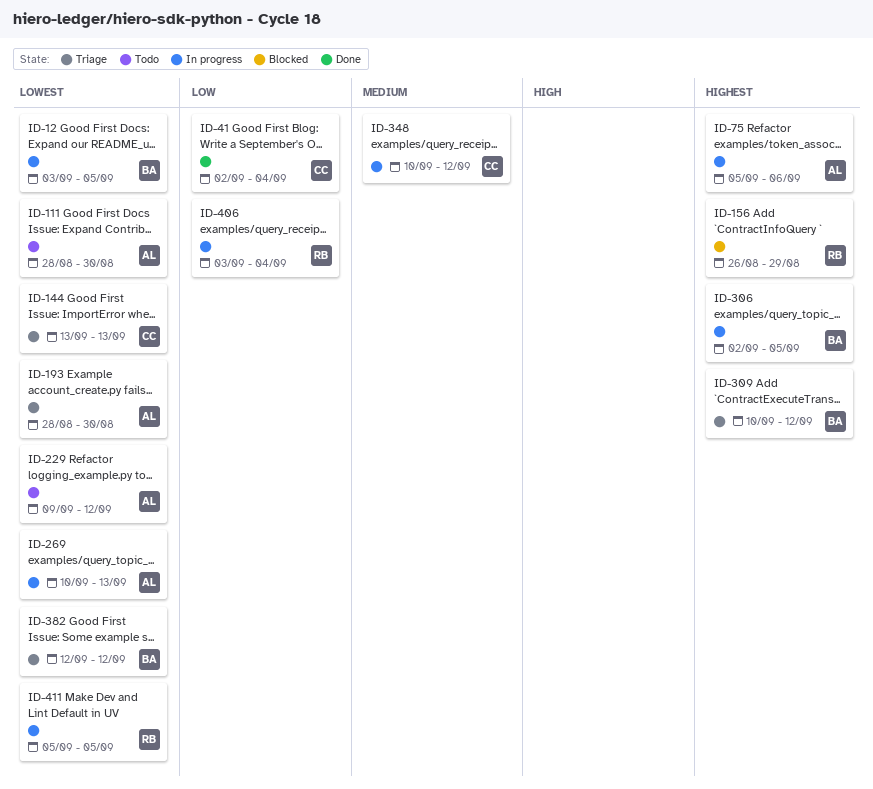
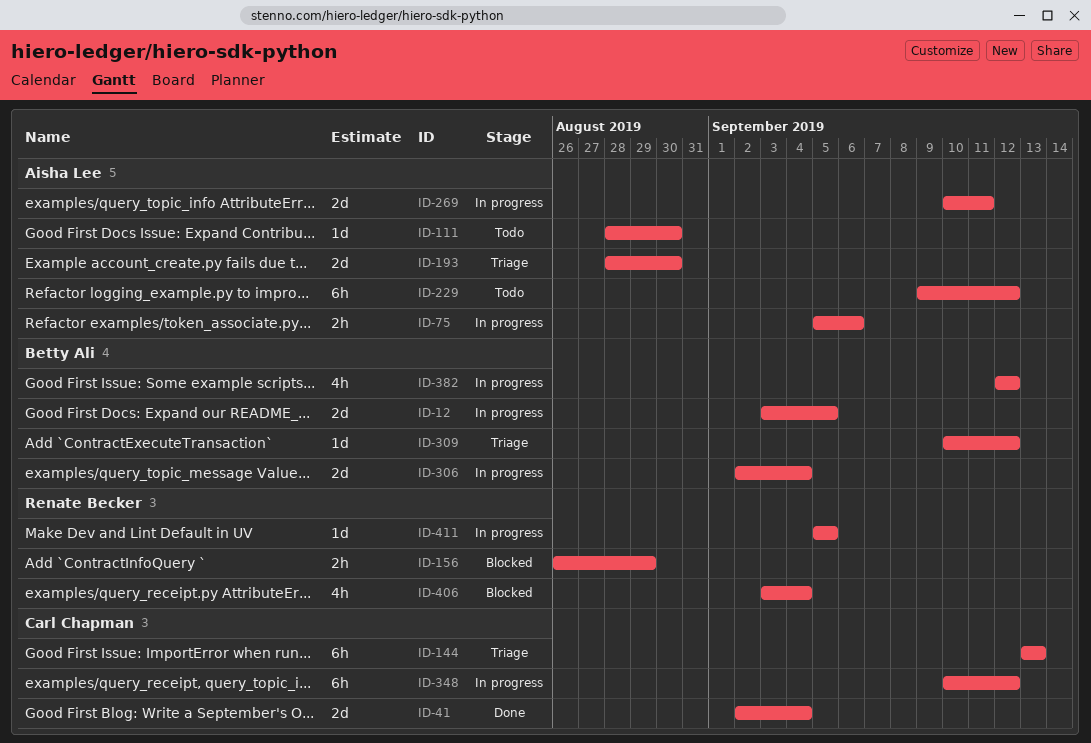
ID-269, due: Sep 13 -> Sep 11
ID-306, due: Sep 5 -> Sep 4
ID-382, status: Triage -> In progress
ID-406, status: In progress -> Blocked

